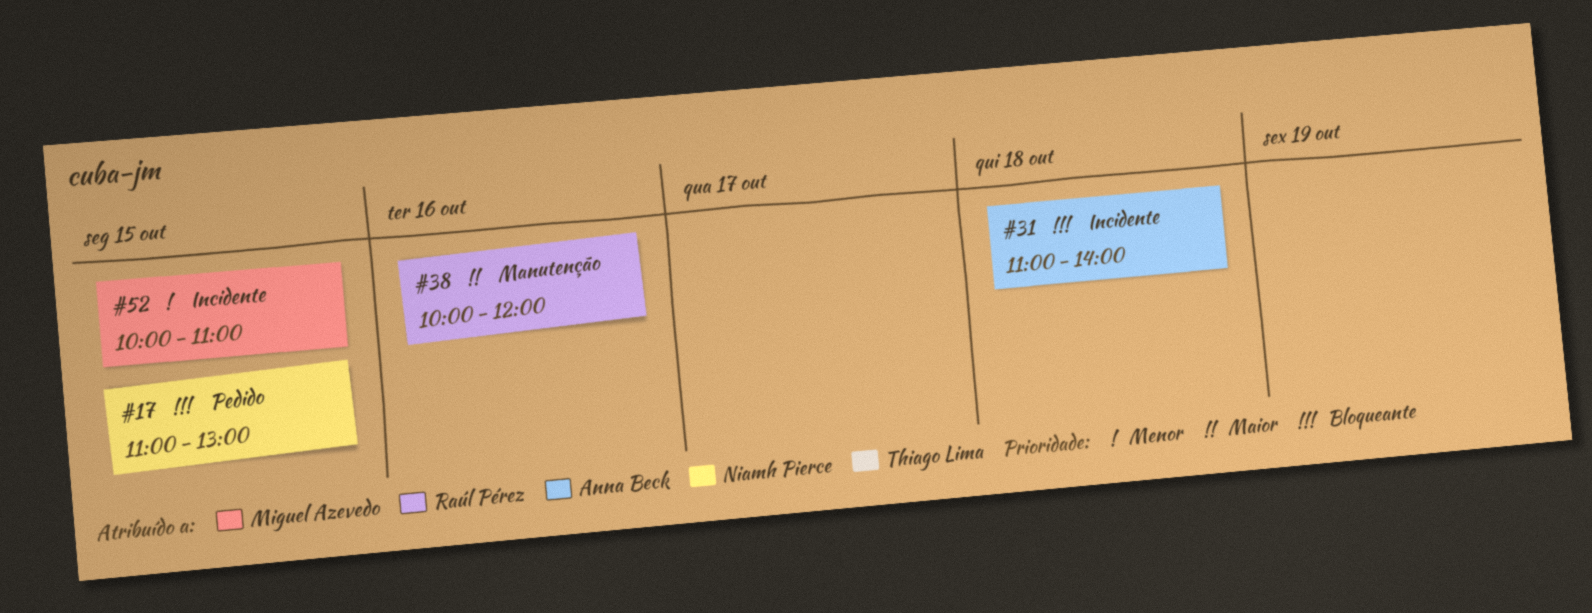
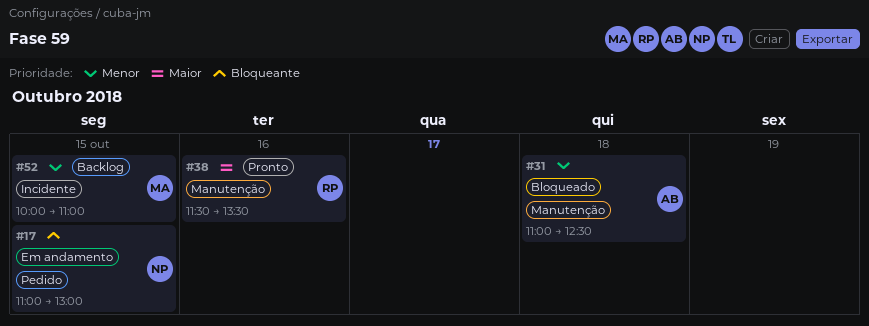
#31, priority: Bloqueante -> Menor
#31, label: Incidente -> Manutenção
#31, ends: 14:00 -> 12:30
#38, begins: 10:00 -> 11:30
#38, ends: 12:00 -> 13:30

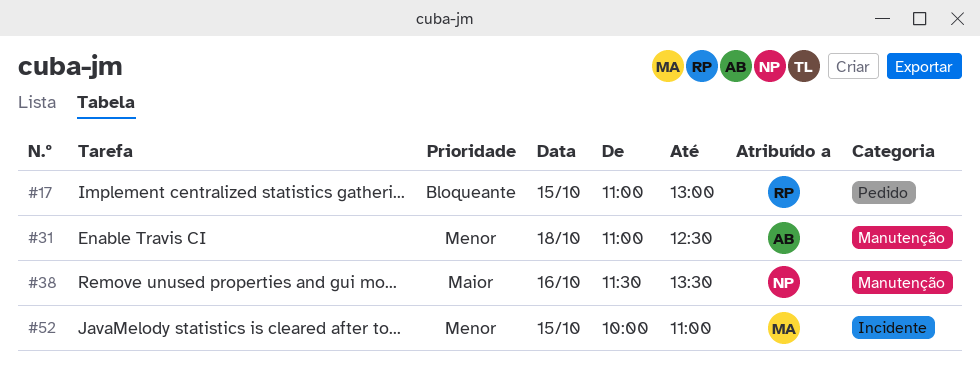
#17, owner: NP -> RP
#38, owner: RP -> NP

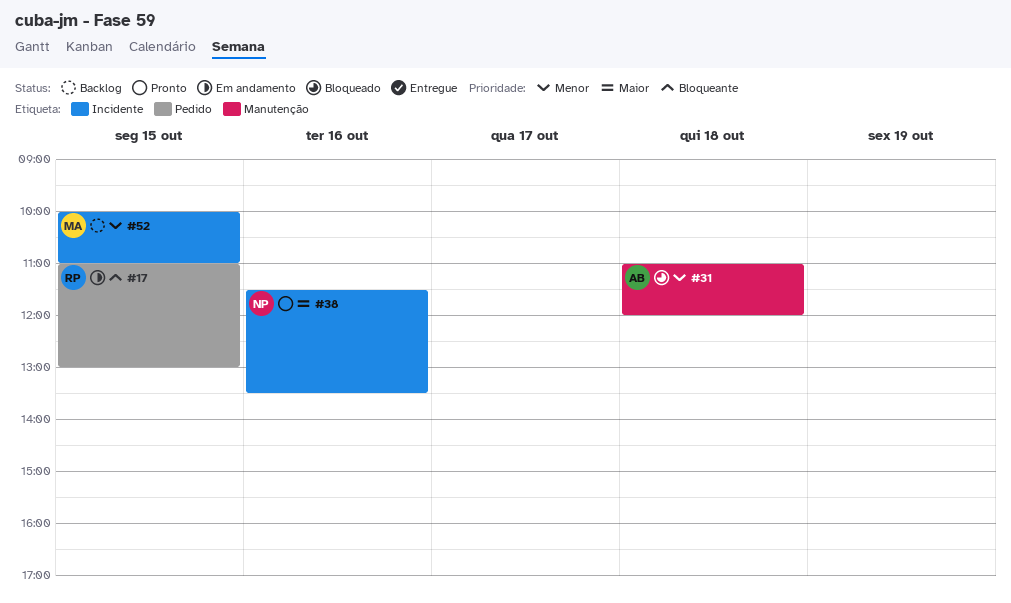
#31, ends: 12:30 -> 12:00
#38, label: Manutenção -> Incidente

